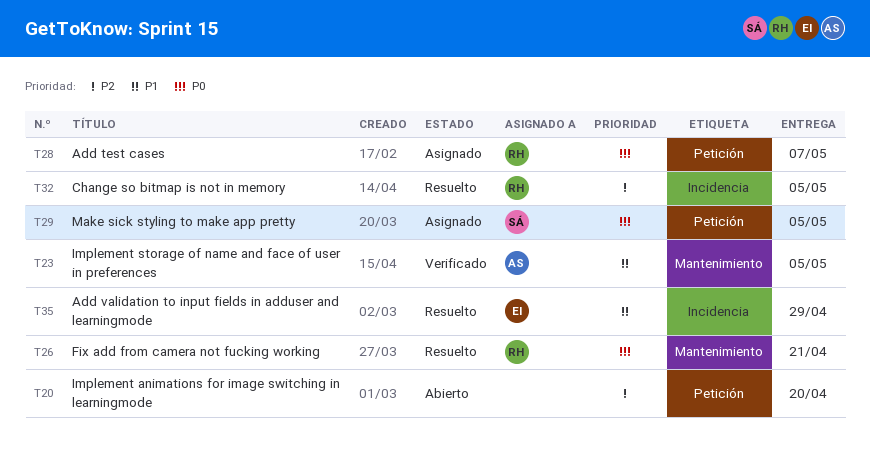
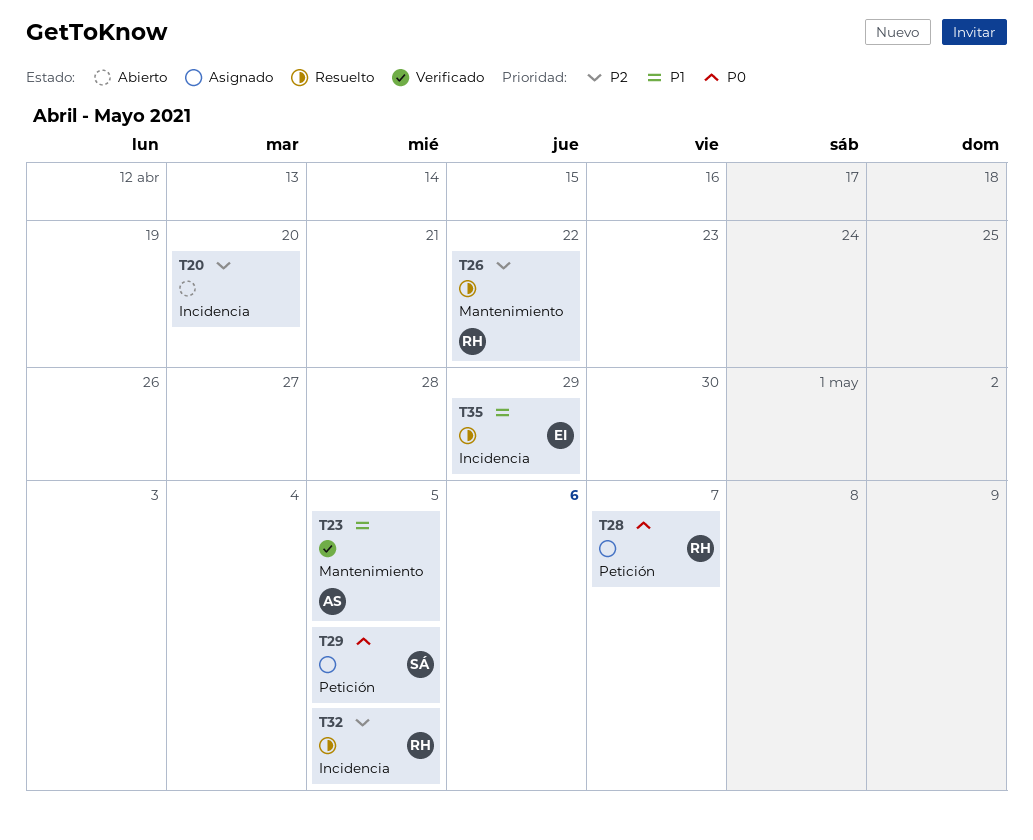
T20, label: Petición -> Incidencia
T26, priority: P0 -> P2
T26, due: Apr 21 -> Apr 22

